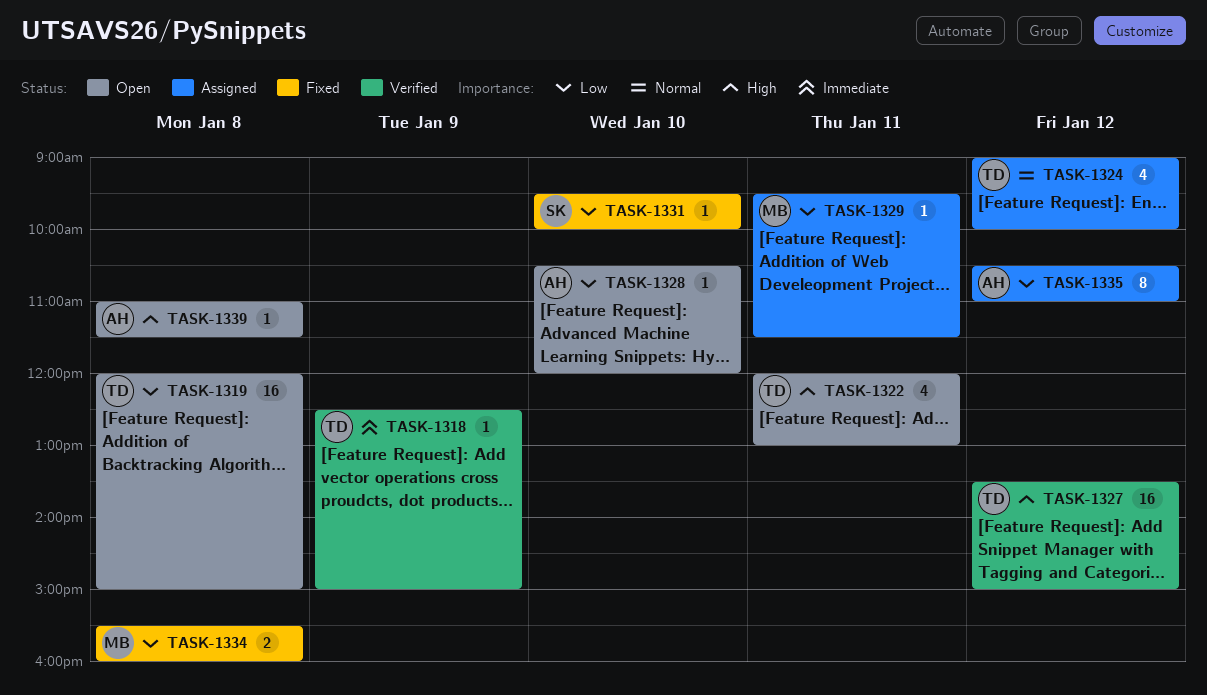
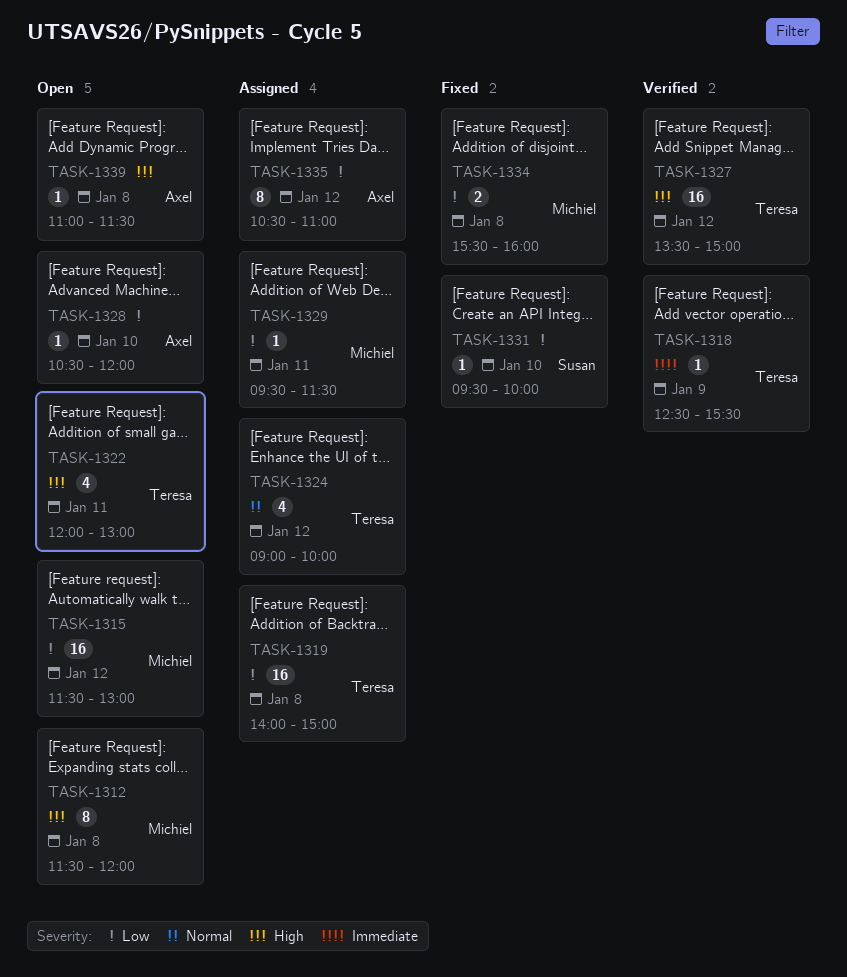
TASK-1312: none -> present
TASK-1315: none -> present
TASK-1318, ends: 15:00 -> 15:30
TASK-1319, status: Open -> Assigned
TASK-1319, begins: 12:00 -> 14:00

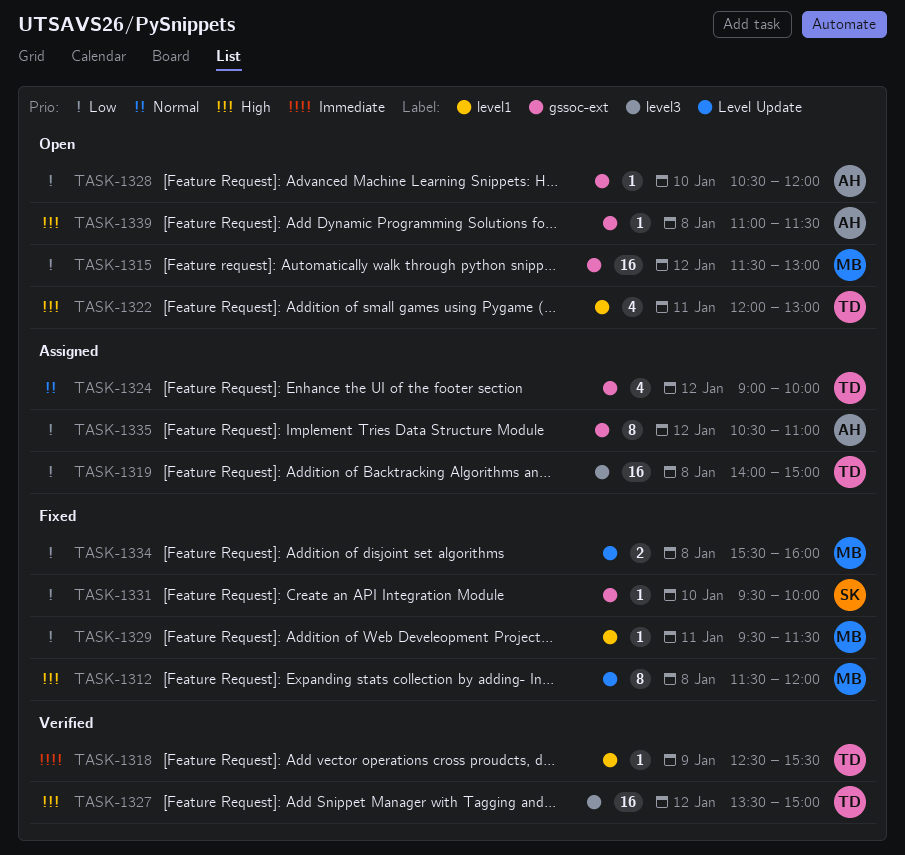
TASK-1312, status: Open -> Fixed
TASK-1329, status: Assigned -> Fixed

